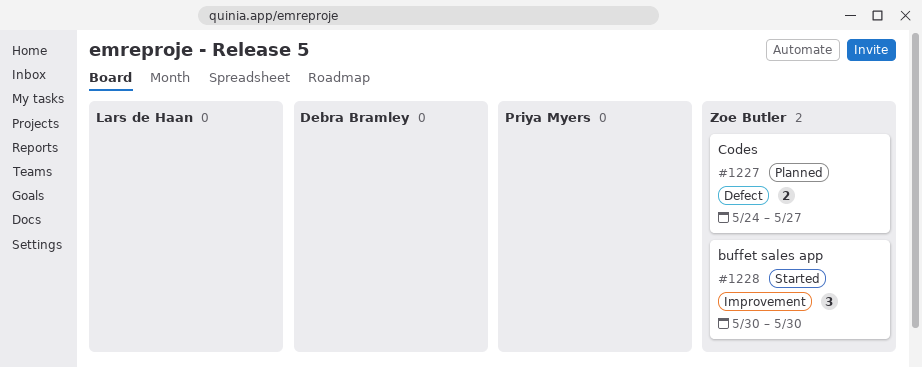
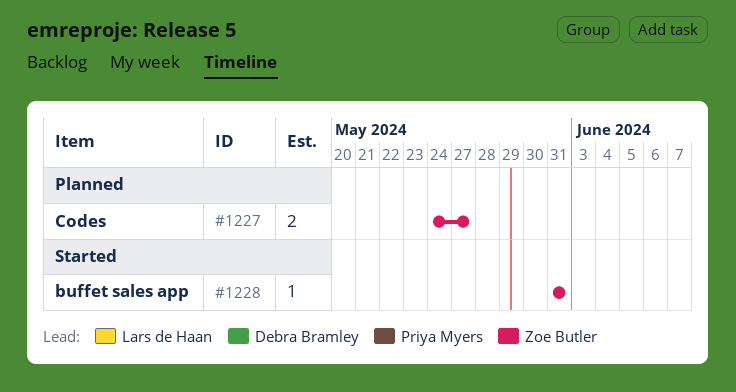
#1228, estimate: 3 -> 1
#1228, start: May 30 -> May 31
#1228, due: May 30 -> May 31

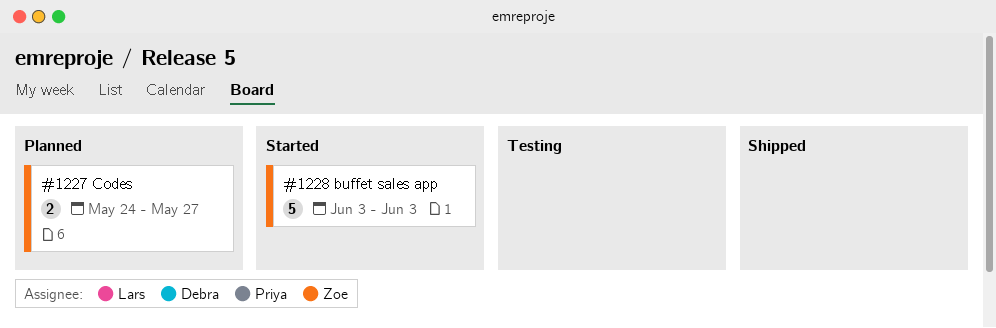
#1228, estimate: 1 -> 5
#1228, start: May 31 -> Jun 3
#1228, due: May 31 -> Jun 3

